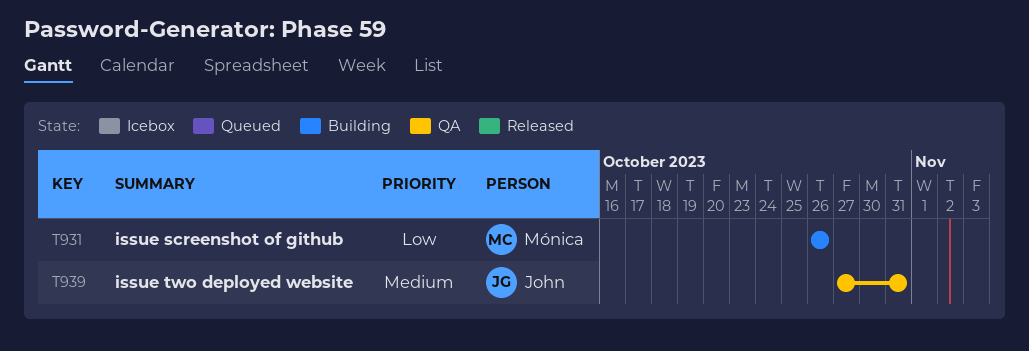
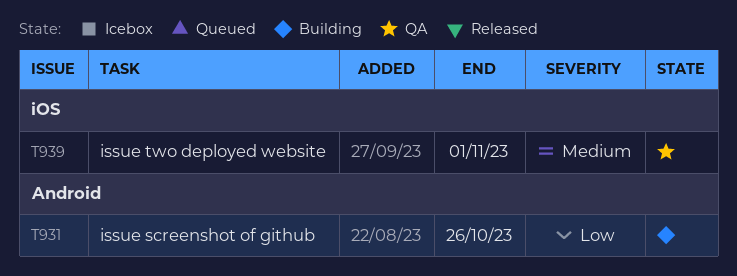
T939, due: Oct 31 -> Nov 1

